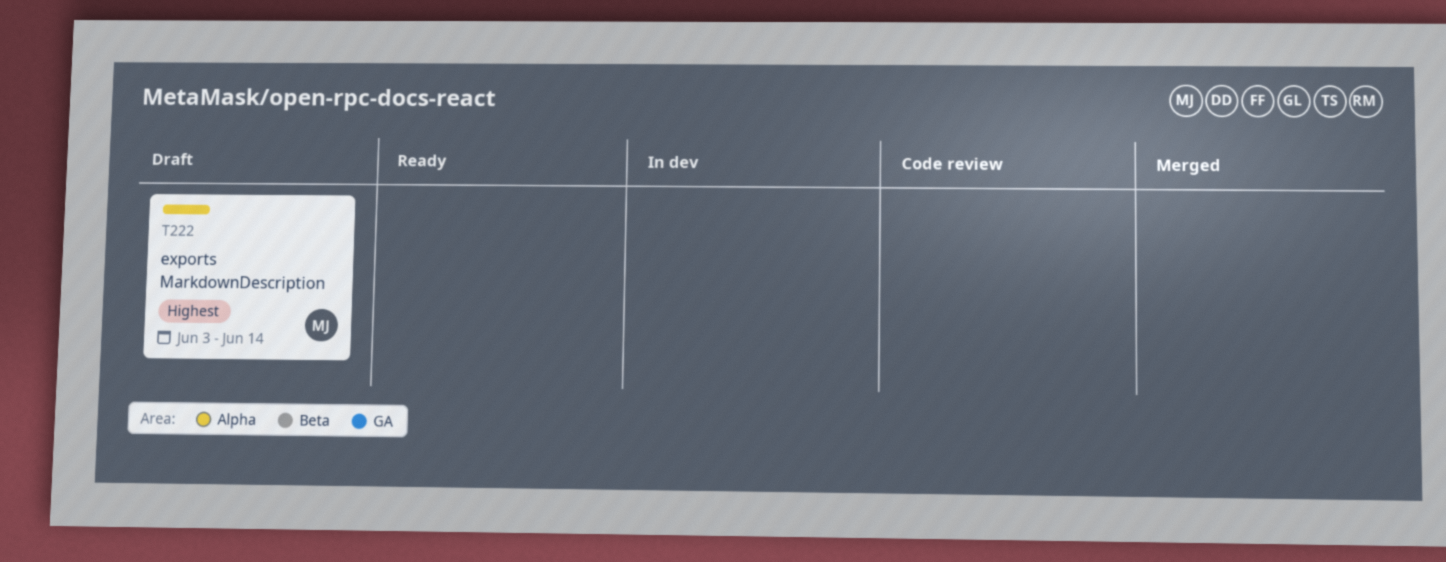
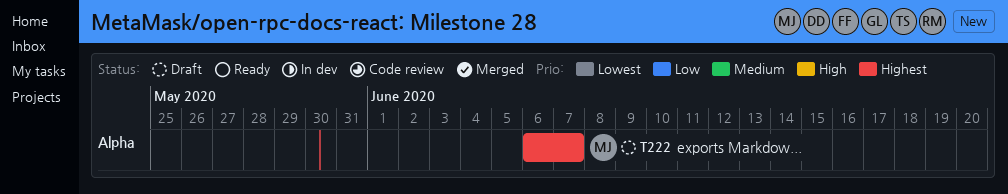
T222, start: Jun 3 -> Jun 6
T222, due: Jun 14 -> Jun 7

